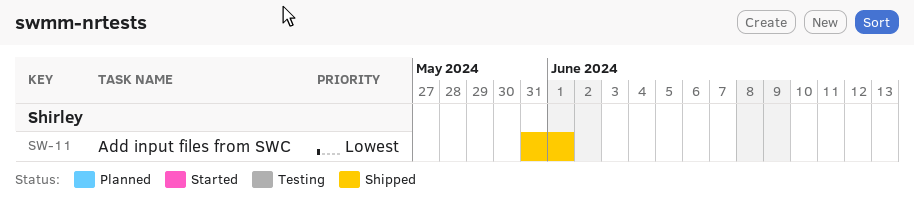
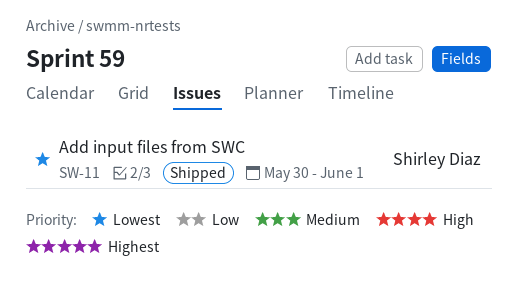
SW-11, start: May 31 -> May 30

